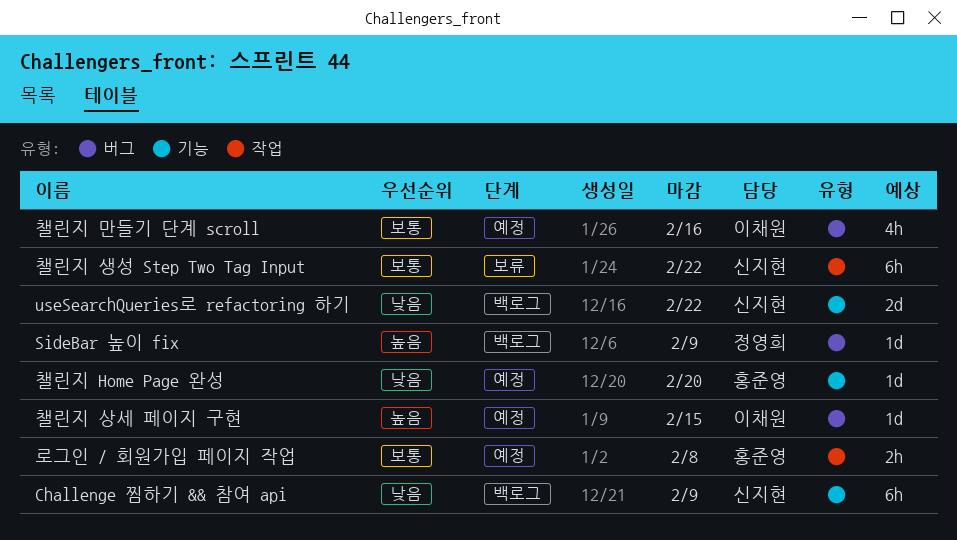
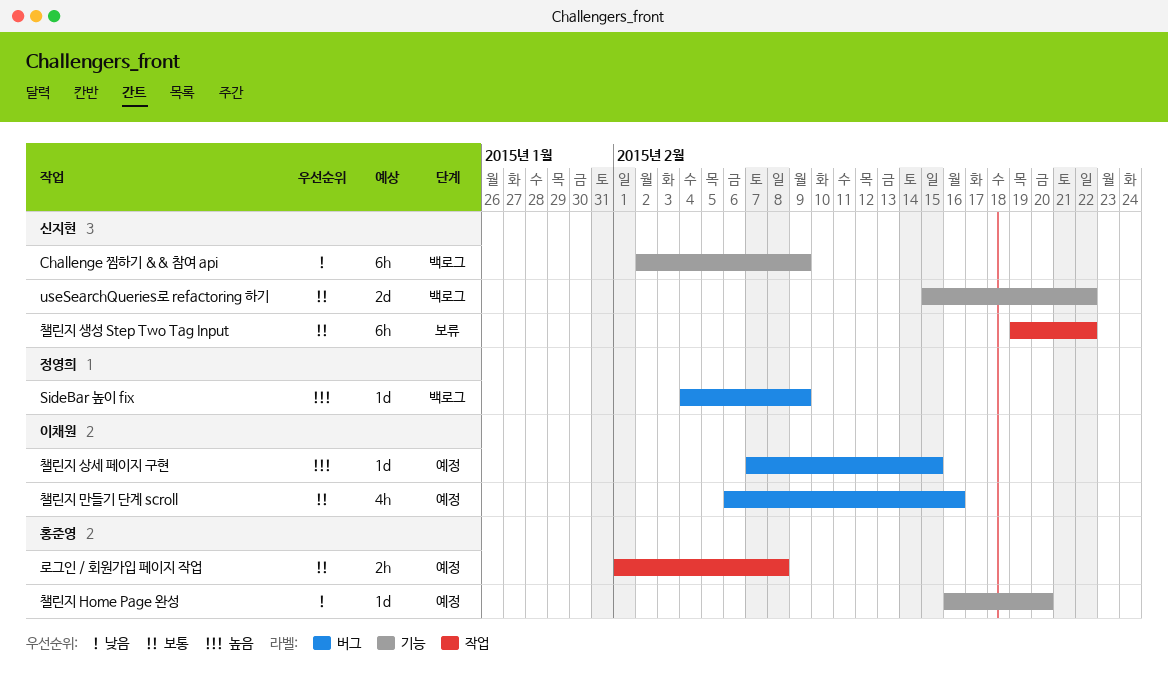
useSearchQueries로 refactoring 하기, priority: 낮음 -> 보통

